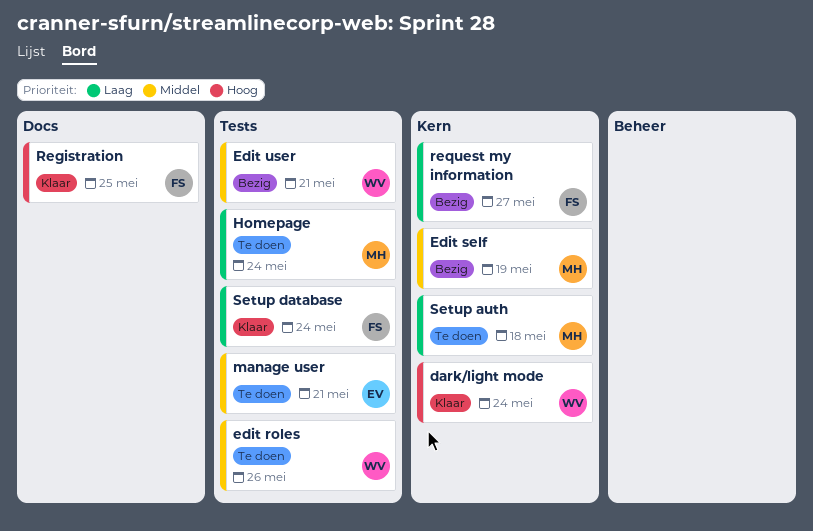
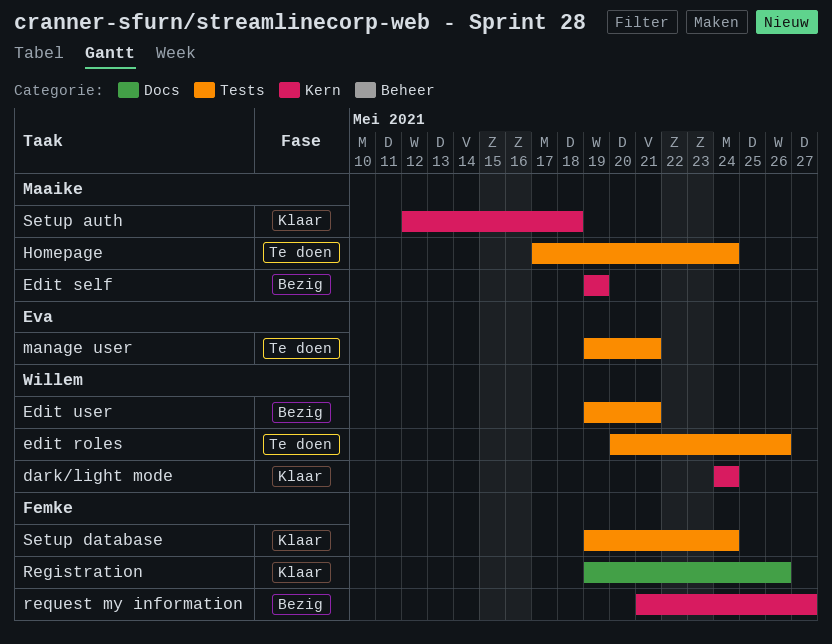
Registration, due: May 25 -> May 26
Setup auth, status: Te doen -> Klaar

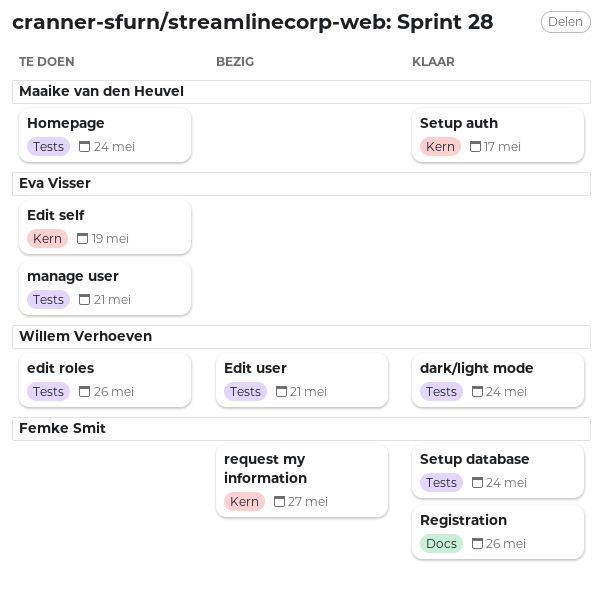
dark/light mode, label: Kern -> Tests
Edit self, status: Bezig -> Te doen
Edit self, owner: Maaike van den Heuvel -> Eva Visser
Setup auth, due: May 18 -> May 17

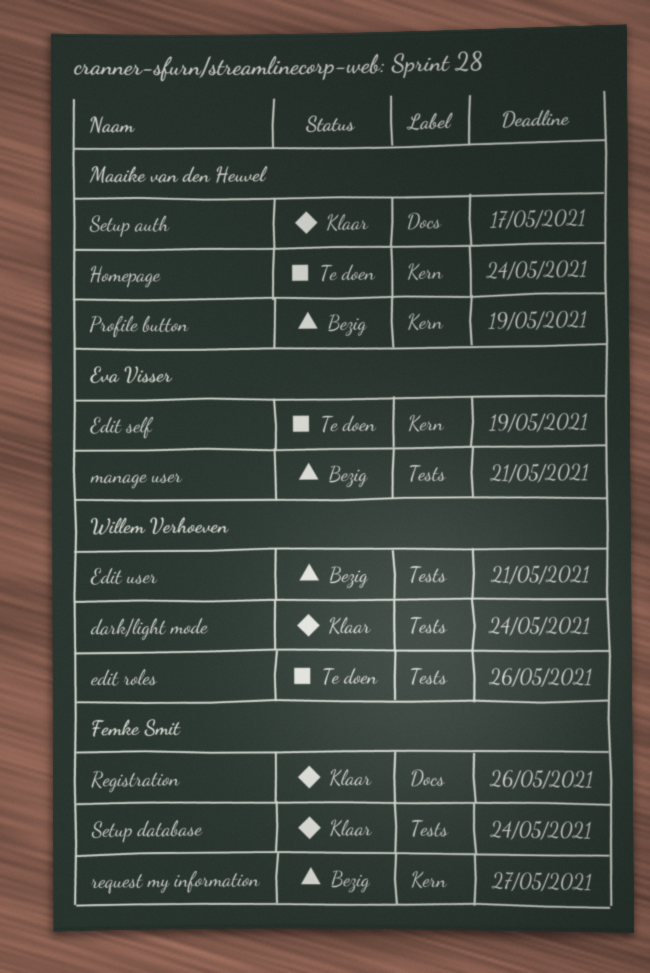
Homepage, label: Tests -> Kern
manage user, status: Te doen -> Bezig
Profile button: none -> present
Setup auth, label: Kern -> Docs

